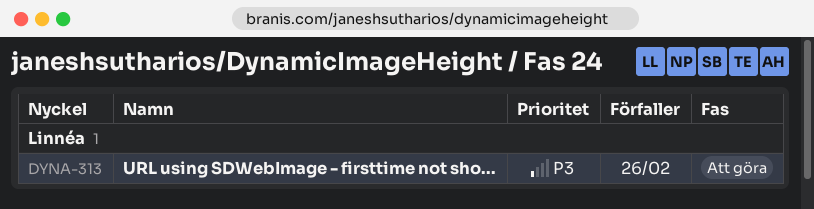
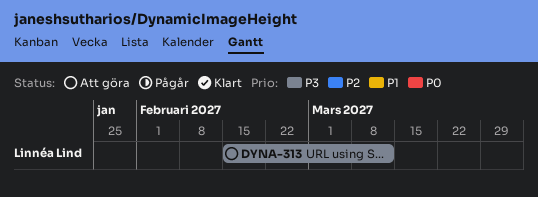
DYNA-313, due: Feb 26 -> Mar 12

